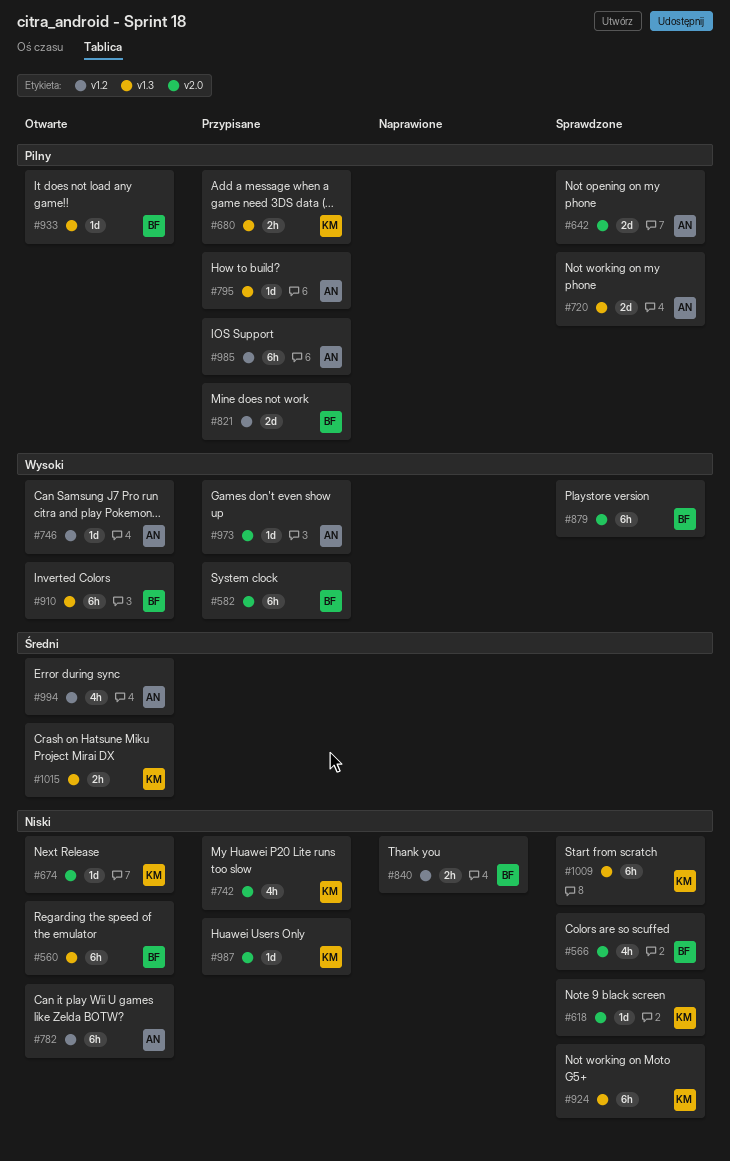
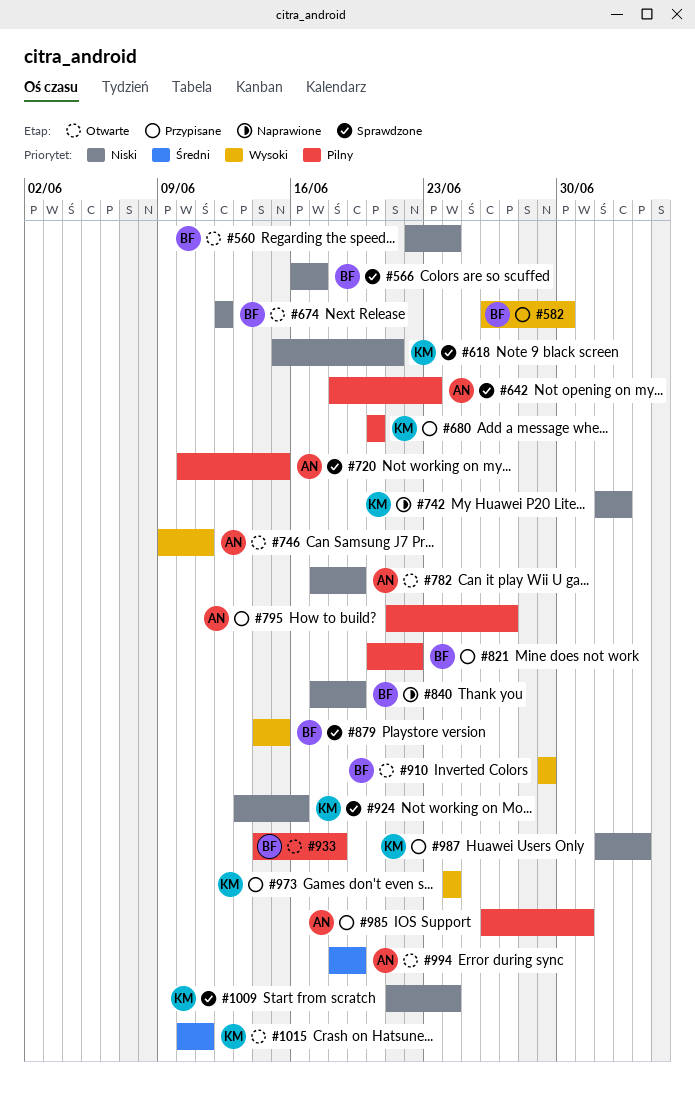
#674, owner: KM -> BF
#742, status: Przypisane -> Naprawione
#973, owner: AN -> KM

